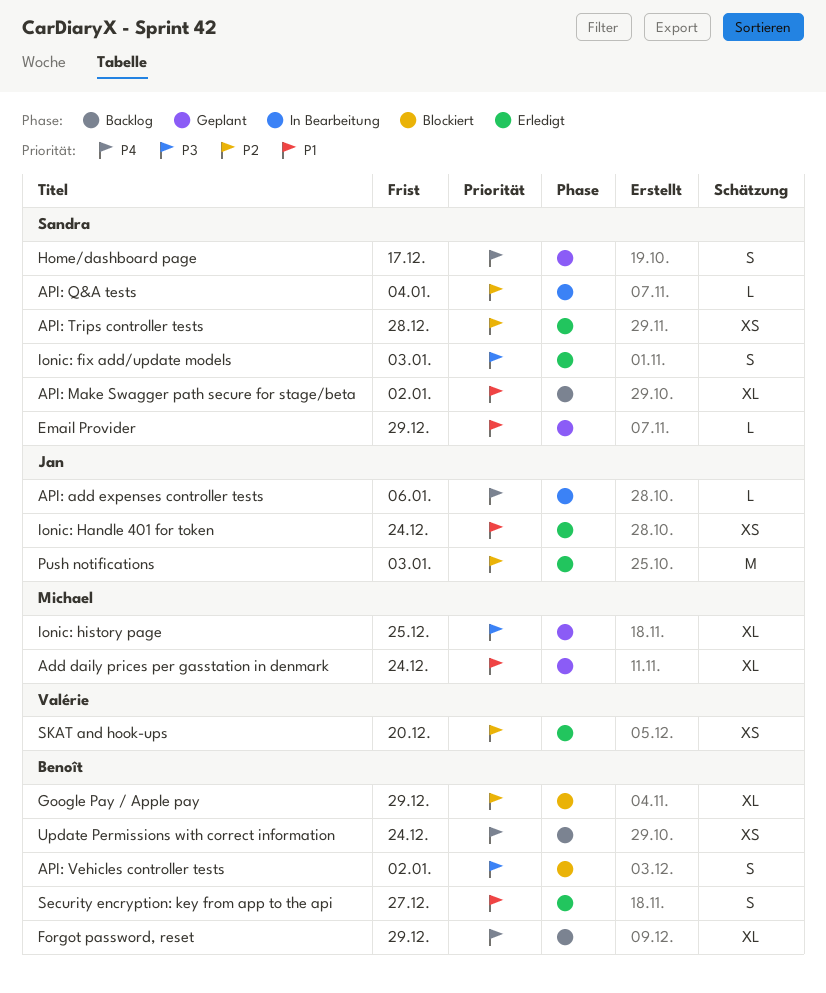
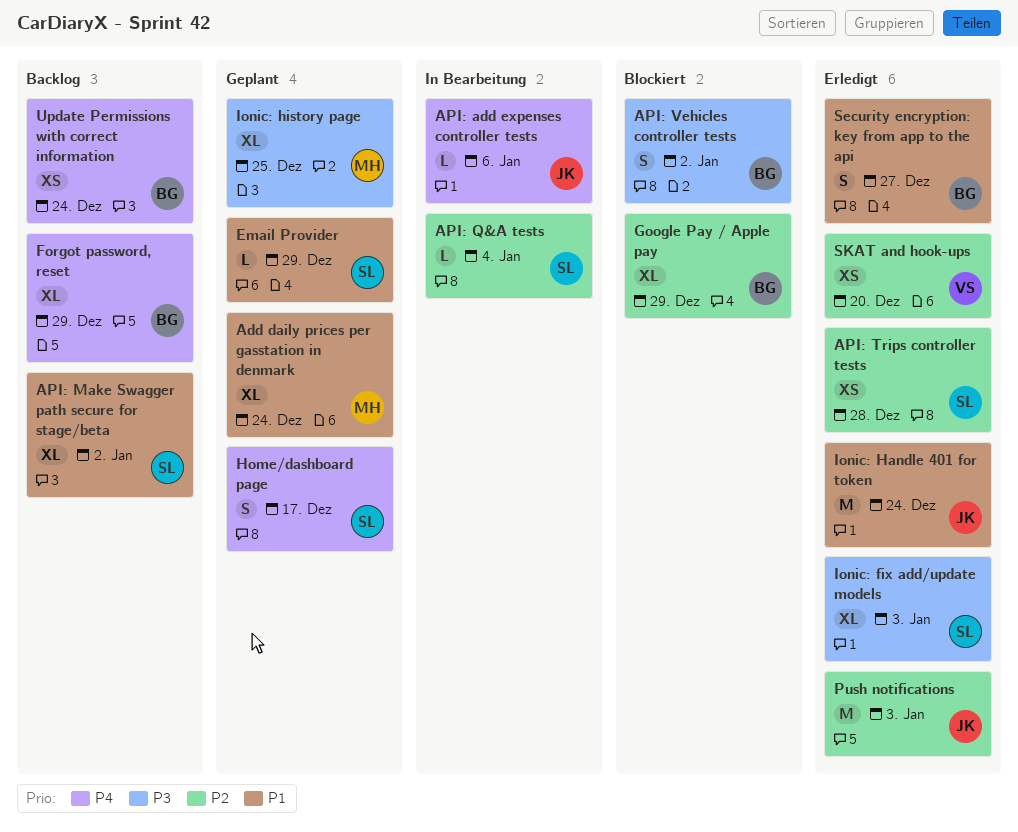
Ionic: fix add/update models, estimate: S -> XL
Ionic: Handle 401 for token, estimate: XS -> M

